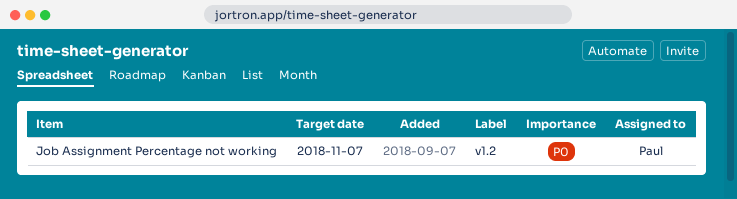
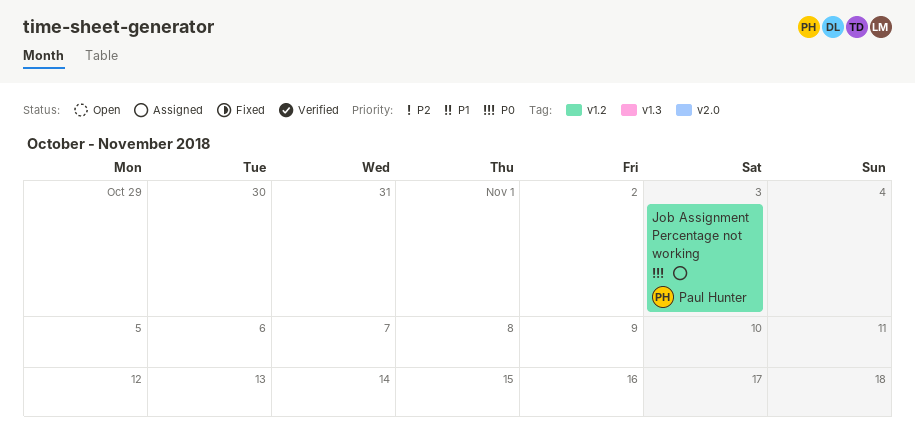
Job Assignment Percentage not working, due: Nov 7 -> Nov 3

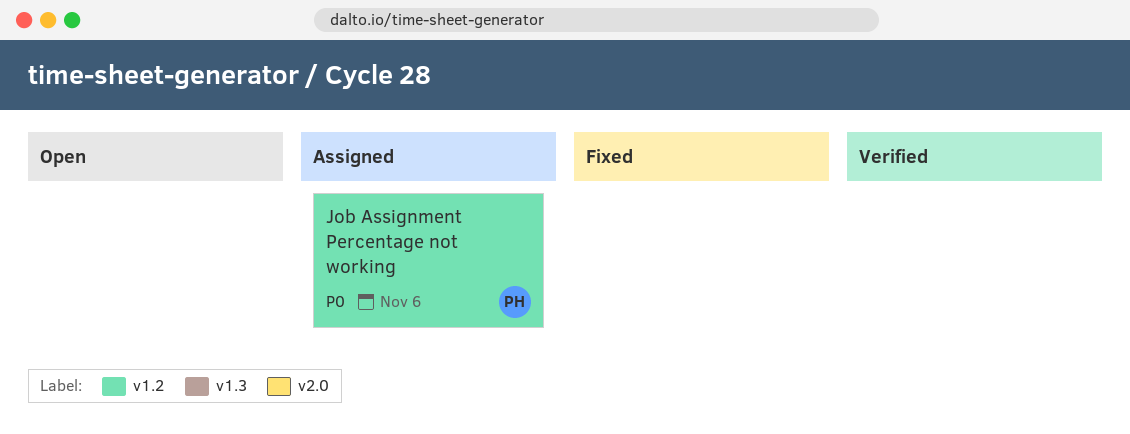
Job Assignment Percentage not working, due: Nov 3 -> Nov 6

